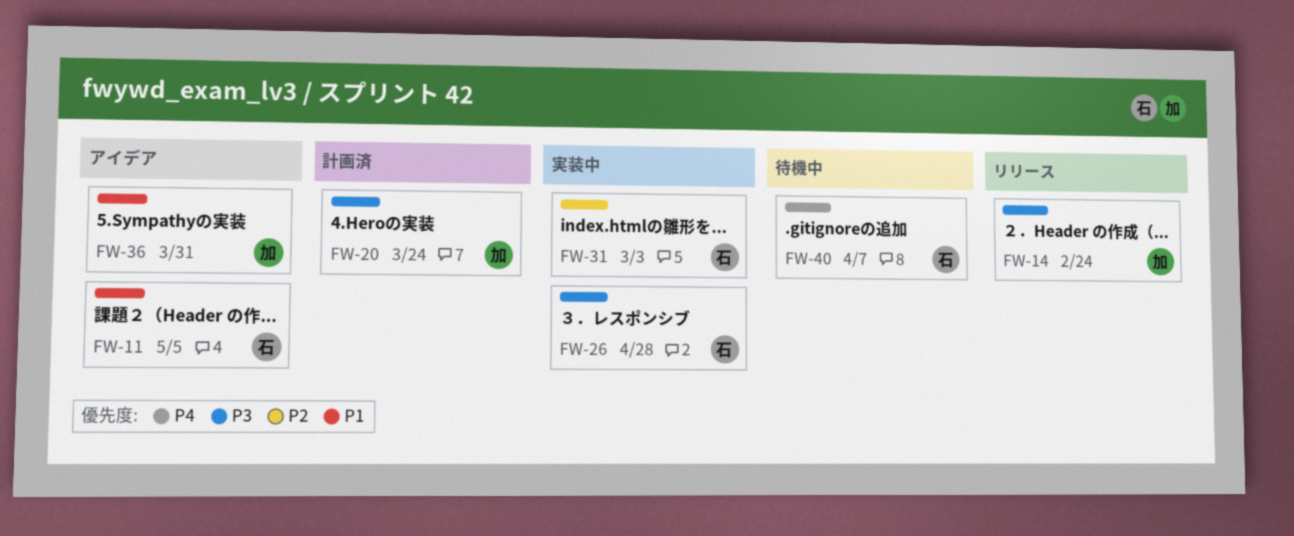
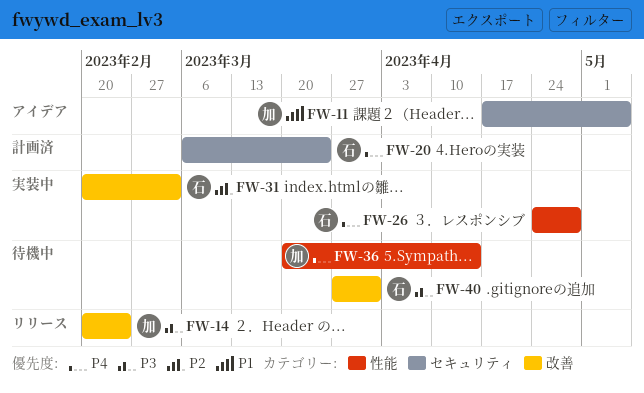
FW-11, owner: 石 -> 加
FW-20, owner: 加 -> 石
FW-20, priority: P3 -> P4
FW-26, priority: P3 -> P4
FW-36, status: アイデア -> 待機中
FW-36, priority: P1 -> P4
FW-36, due: Mar 31 -> Apr 14
FW-40, priority: P4 -> P3
FW-40, due: Apr 7 -> Mar 31

